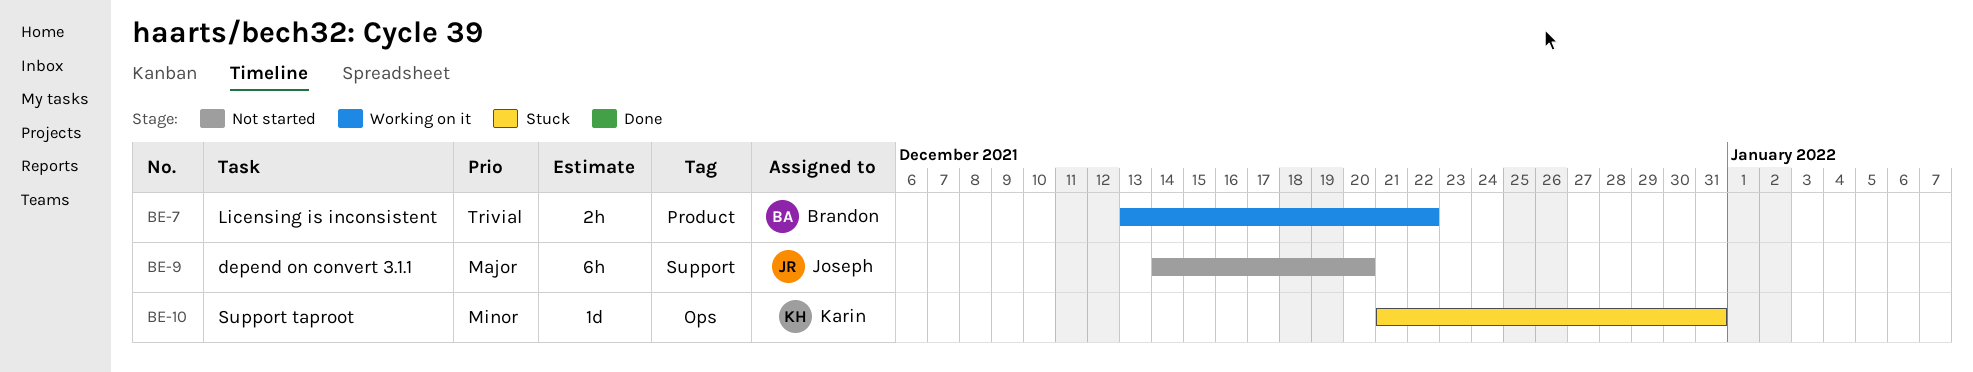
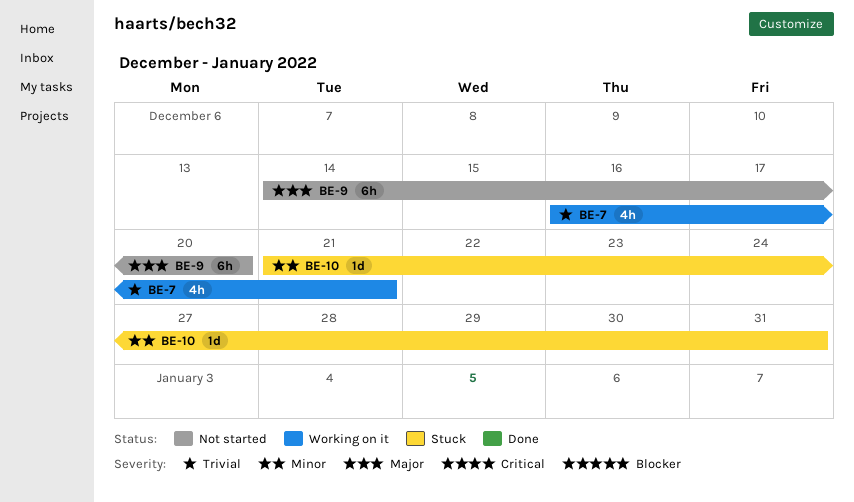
BE-7, estimate: 2h -> 4h
BE-7, start: Dec 13 -> Dec 16
BE-7, due: Dec 22 -> Dec 21

